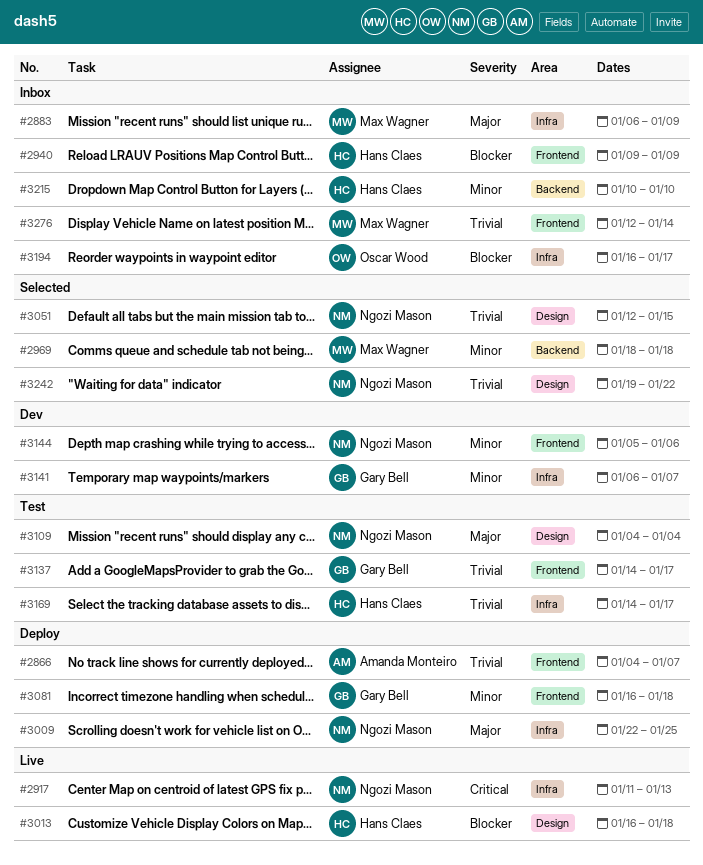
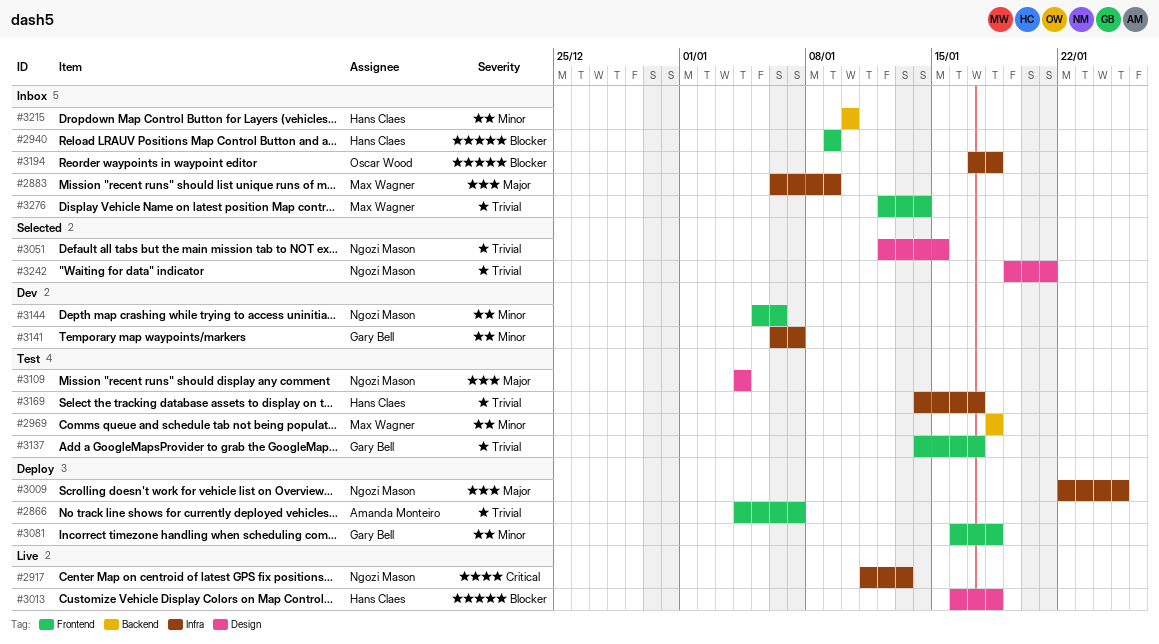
#2969, status: Selected -> Test
#3194, start: Jan 16 -> Jan 17
#3194, due: Jan 17 -> Jan 18
#3242, due: Jan 22 -> Jan 21

